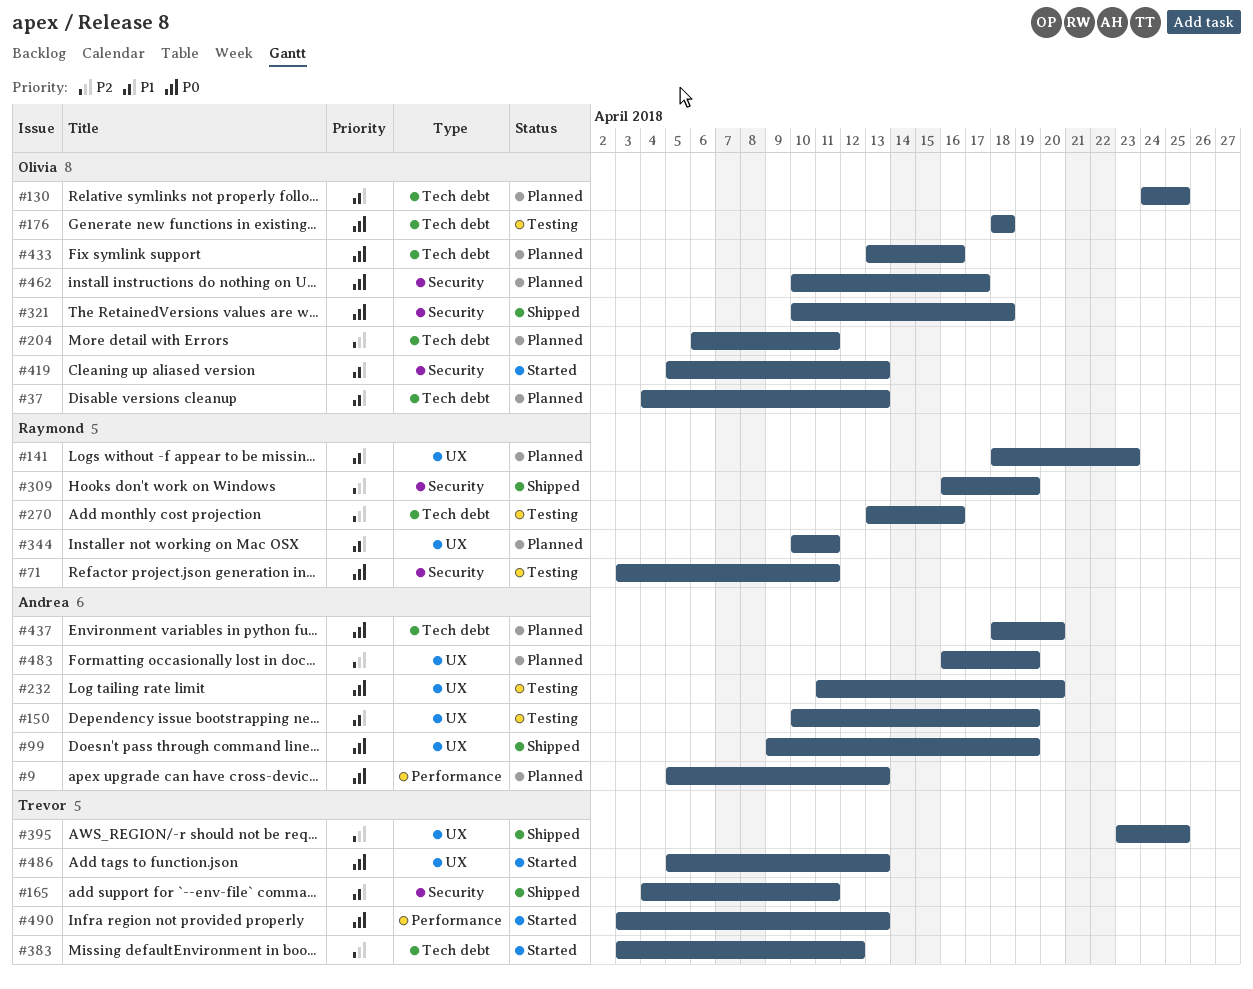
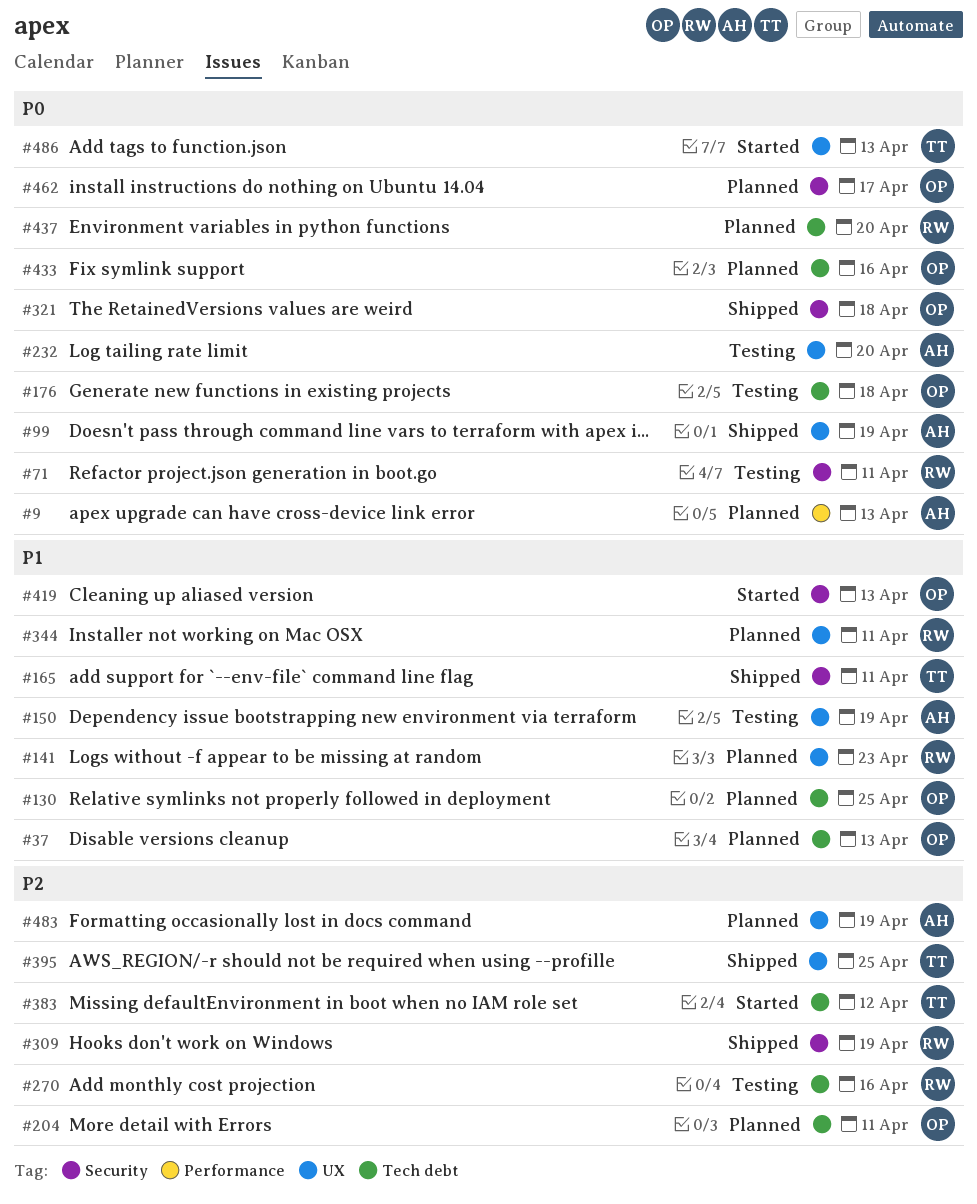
#437, owner: Andrea -> Raymond
#490: present -> none

